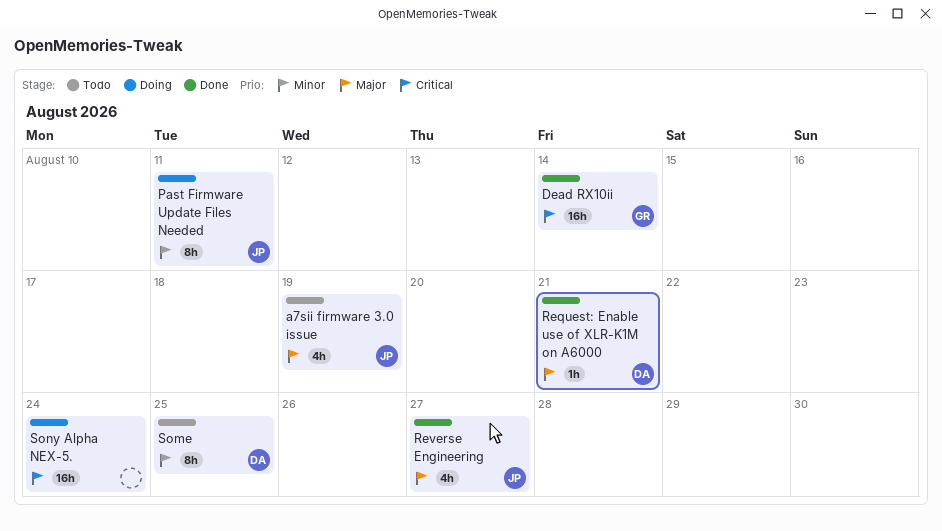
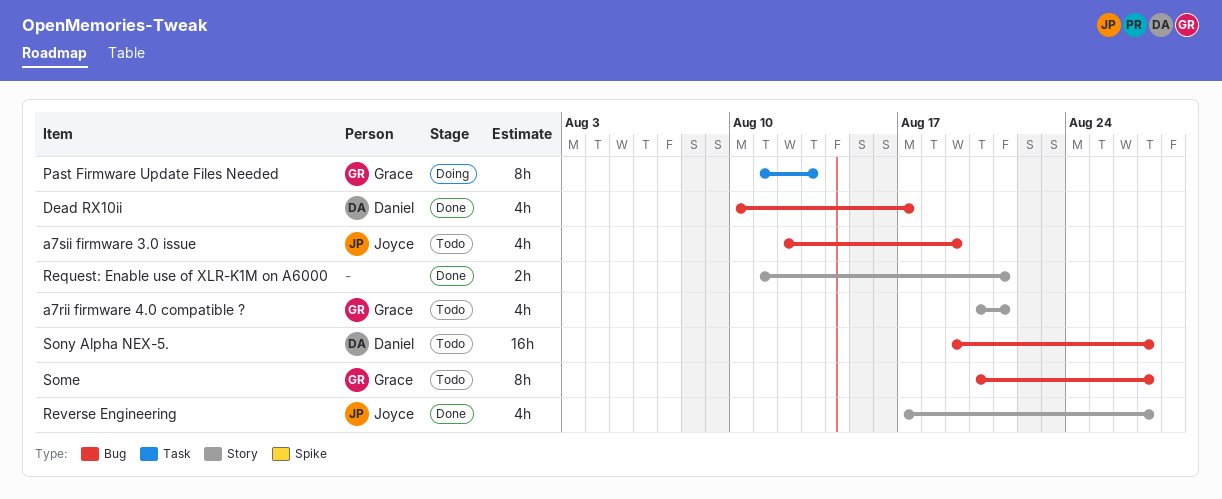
a7rii firmware 4.0 compatible ?: none -> present
Dead RX10ii, owner: Grace -> Daniel
Dead RX10ii, estimate: 16h -> 4h
Dead RX10ii, due: Aug 14 -> Aug 17
Past Firmware Update Files Needed, owner: Joyce -> Grace
Past Firmware Update Files Needed, due: Aug 11 -> Aug 13
Request: Enable use of XLR-K1M on A6000, owner: Daniel -> none
Request: Enable use of XLR-K1M on A6000, estimate: 1h -> 2h
Some, owner: Daniel -> Grace
Some, due: Aug 25 -> Aug 27
Sony Alpha NEX-5., status: Doing -> Todo
Sony Alpha NEX-5., owner: none -> Daniel
Sony Alpha NEX-5., due: Aug 24 -> Aug 27

